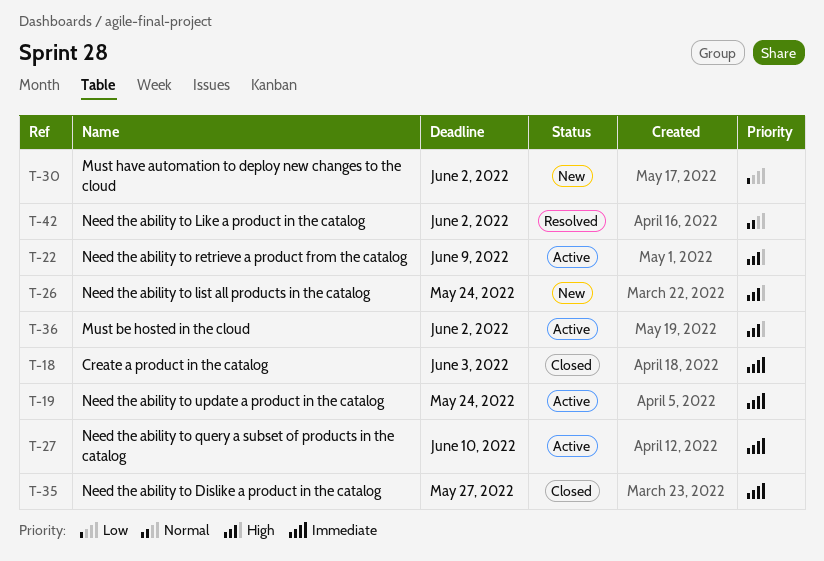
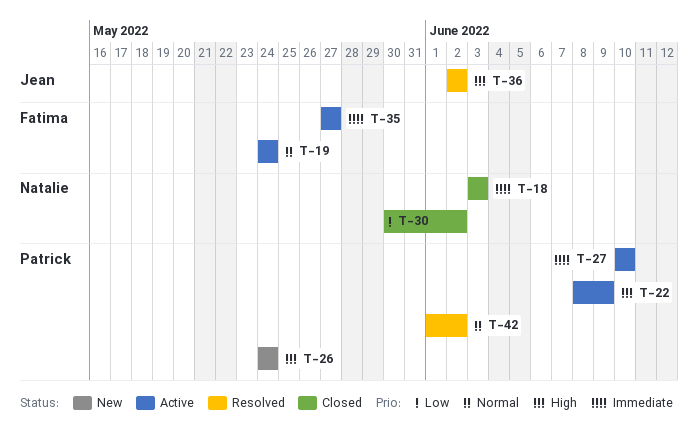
T-19, priority: Immediate -> Normal
T-30, status: New -> Closed
T-35, status: Closed -> Active
T-36, status: Active -> Resolved

